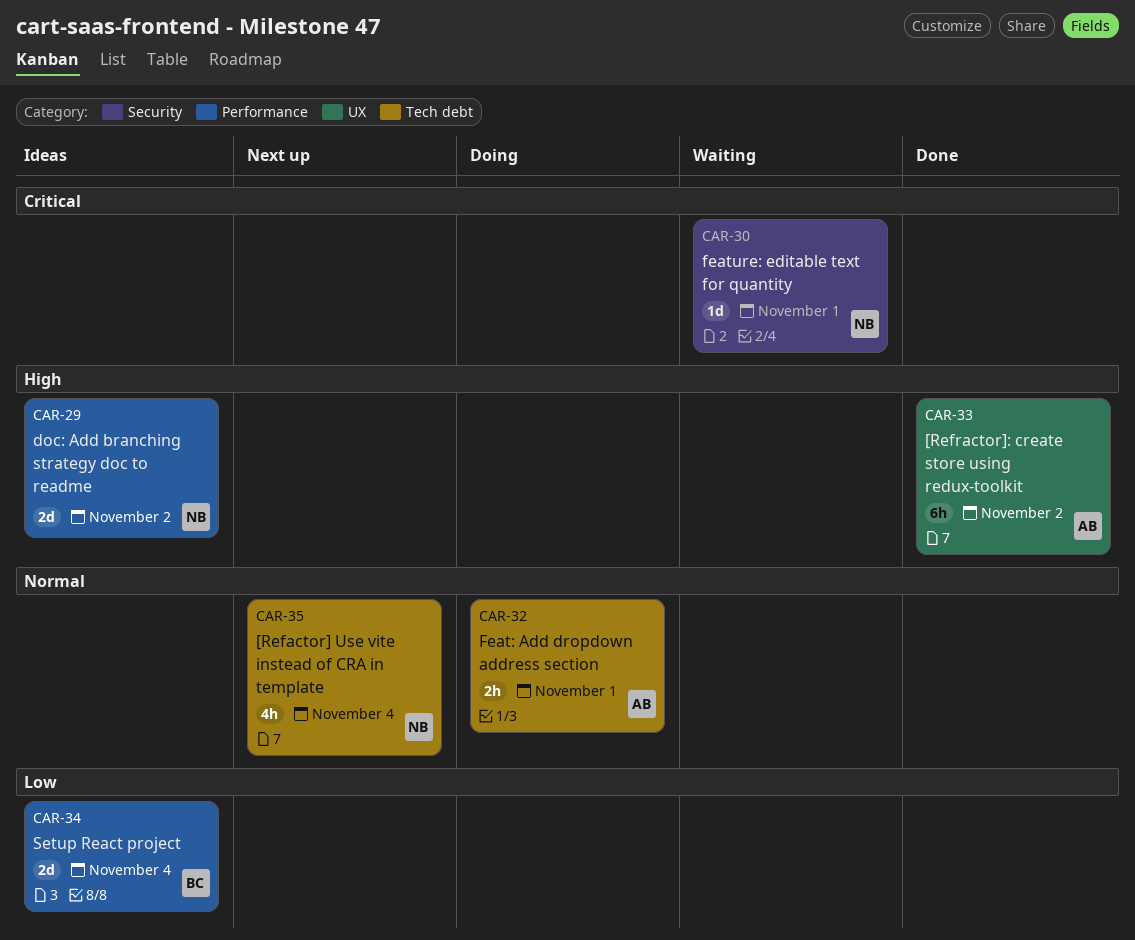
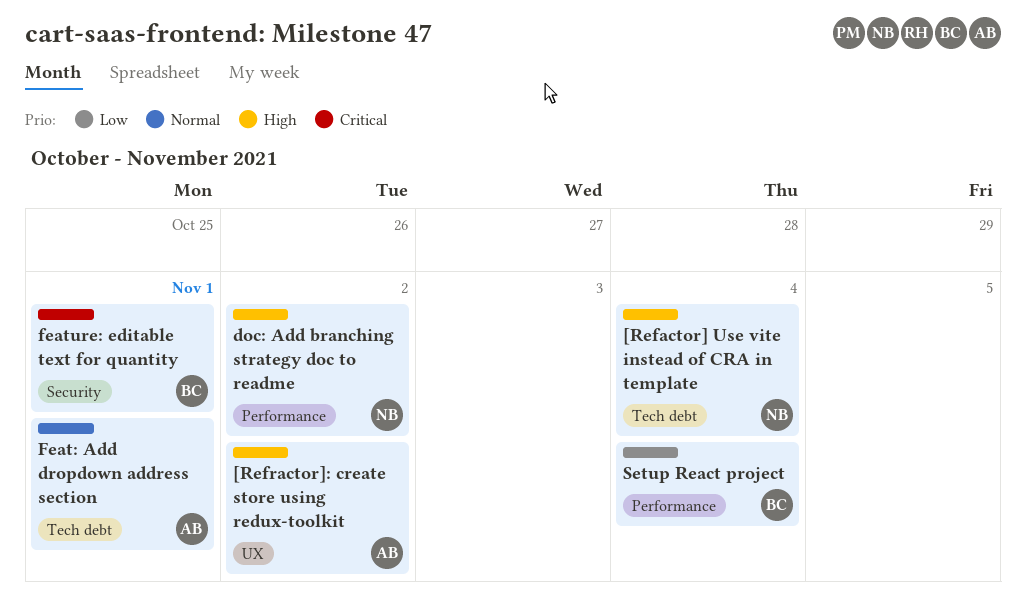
[Refactor] Use vite instead of CRA in template, priority: Normal -> High
feature: editable text for quantity, owner: NB -> BC

